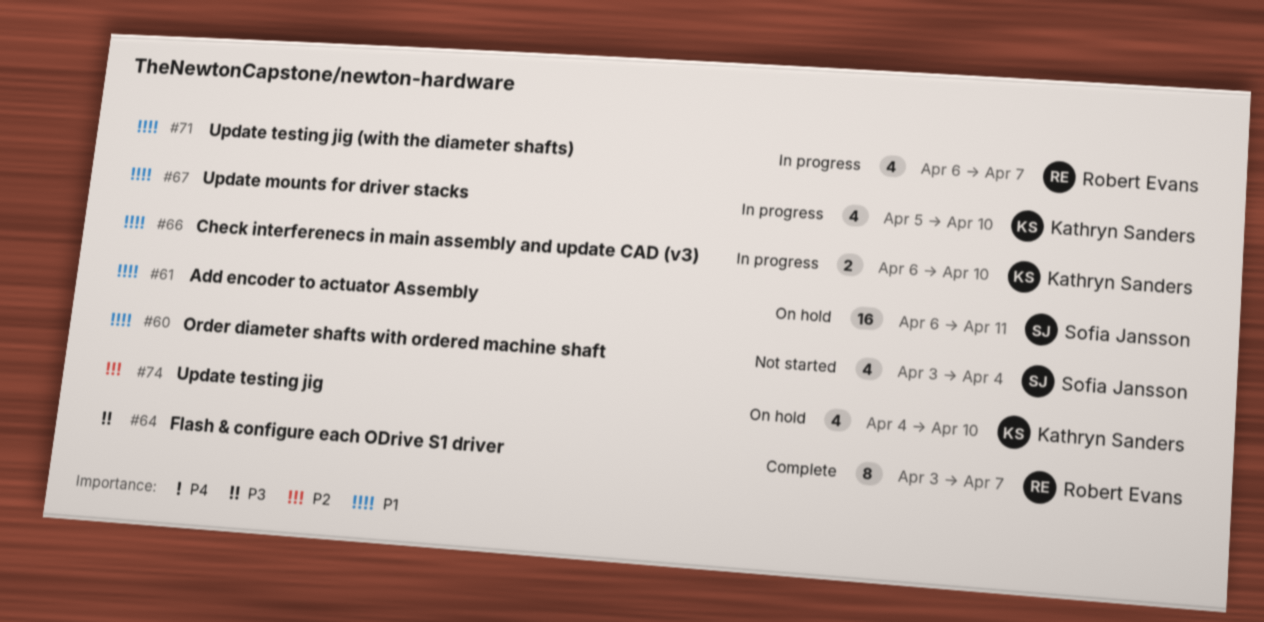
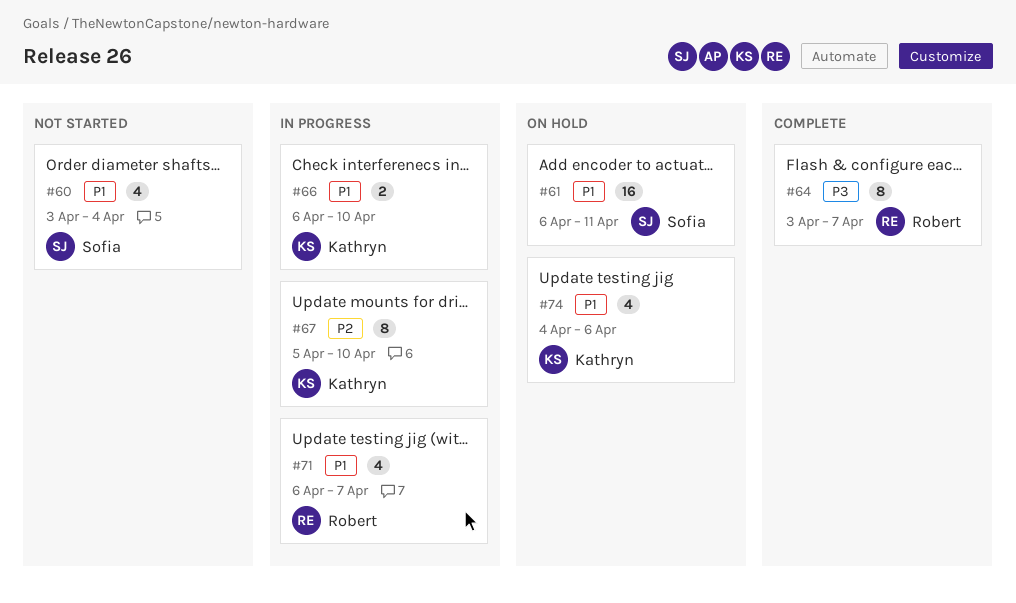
#67, priority: P1 -> P2
#67, estimate: 4 -> 8
#74, priority: P2 -> P1
#74, due: Apr 10 -> Apr 6

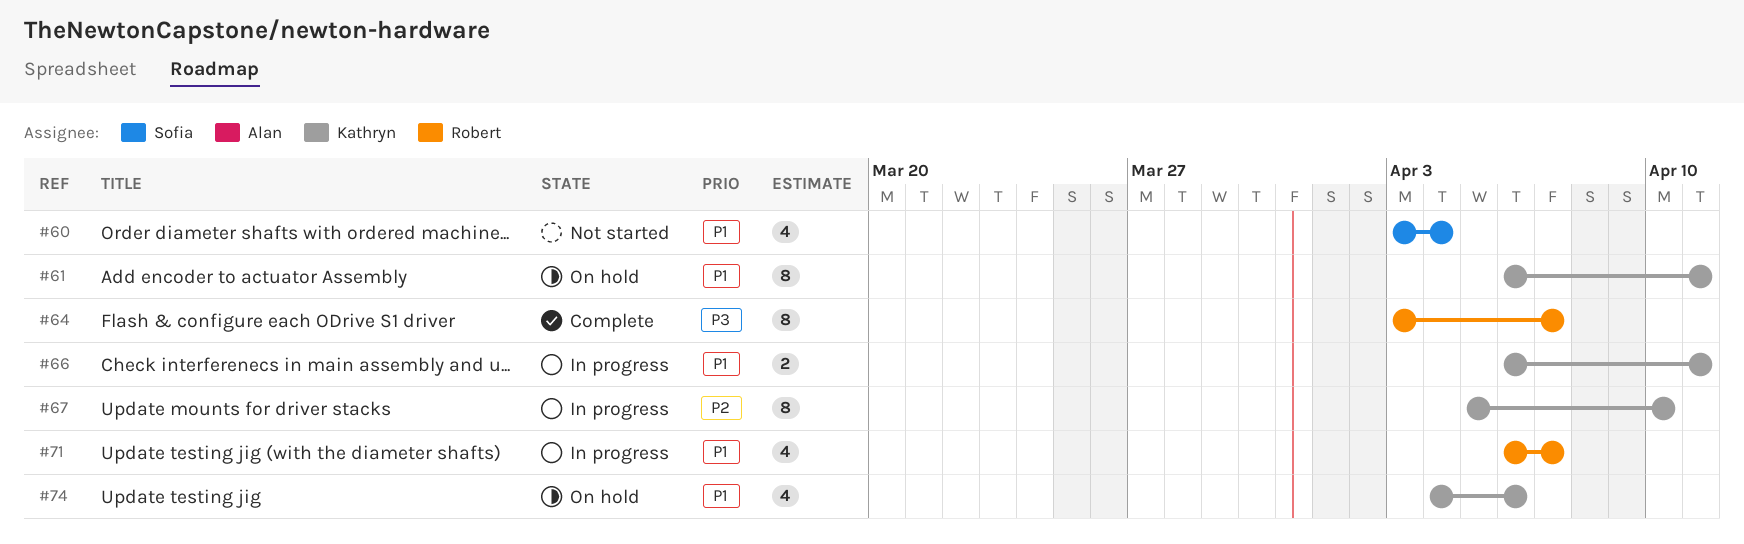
#61, owner: Sofia -> Kathryn
#61, estimate: 16 -> 8
#66, due: Apr 10 -> Apr 11

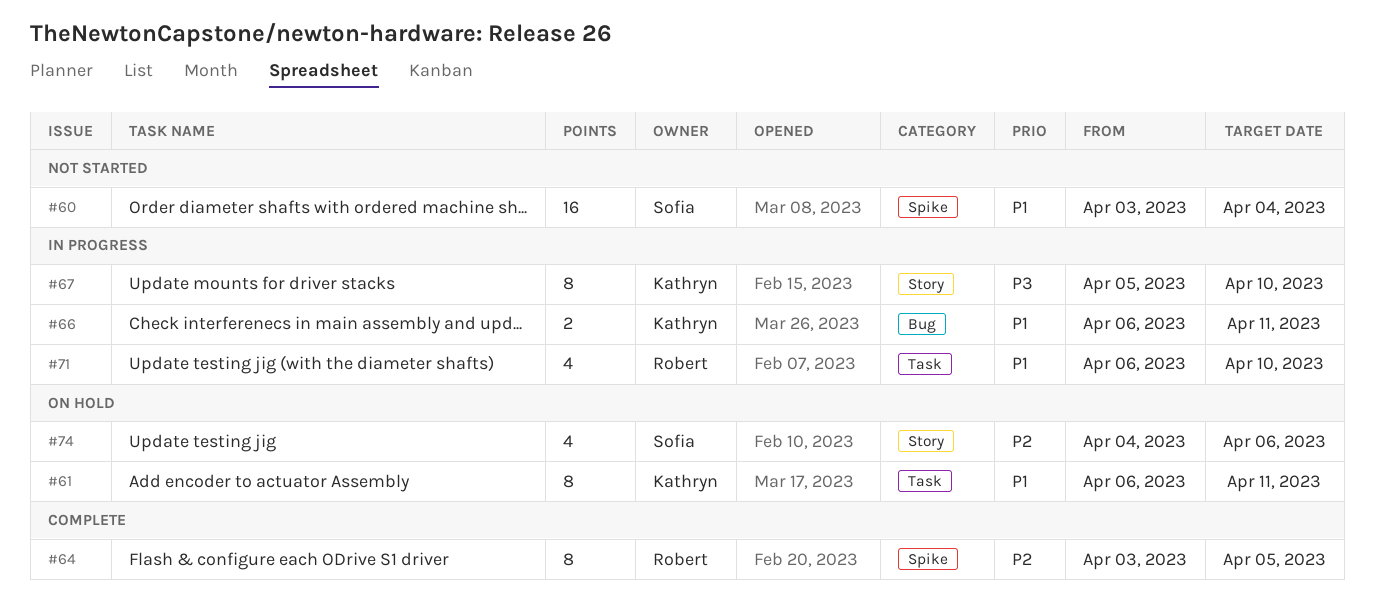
#60, estimate: 4 -> 16
#64, priority: P3 -> P2
#64, due: Apr 7 -> Apr 5
#67, priority: P2 -> P3
#71, due: Apr 7 -> Apr 10
#74, owner: Kathryn -> Sofia
#74, priority: P1 -> P2

